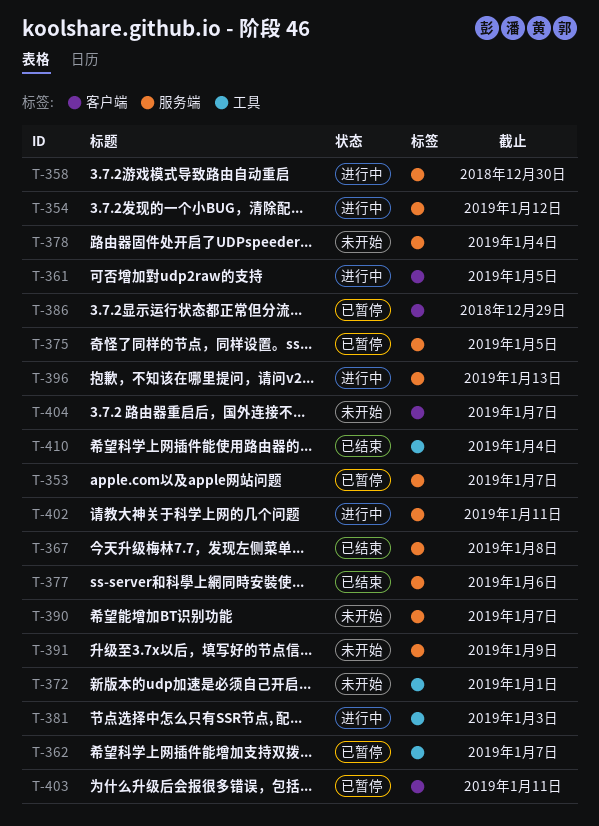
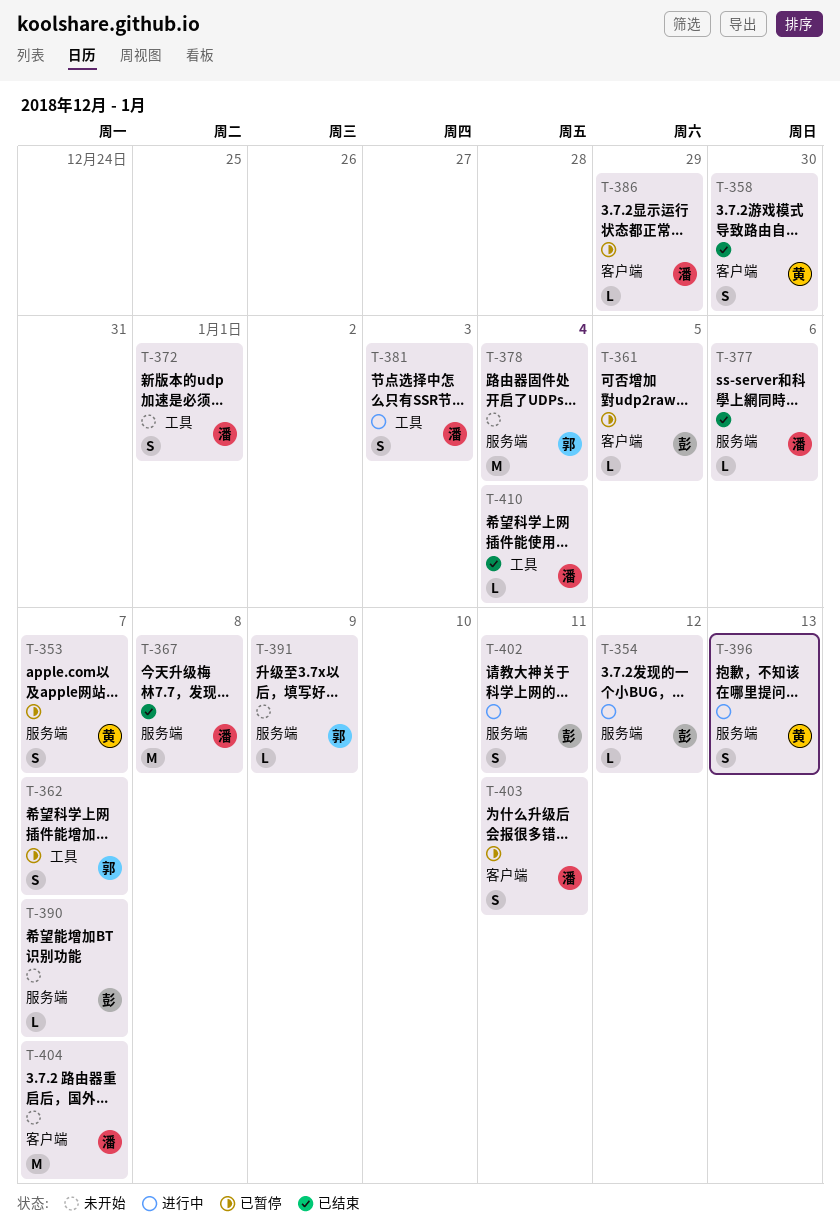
T-358, status: 进行中 -> 已结束
T-358, label: 服务端 -> 客户端
T-361, status: 进行中 -> 已暂停
T-375: present -> none

